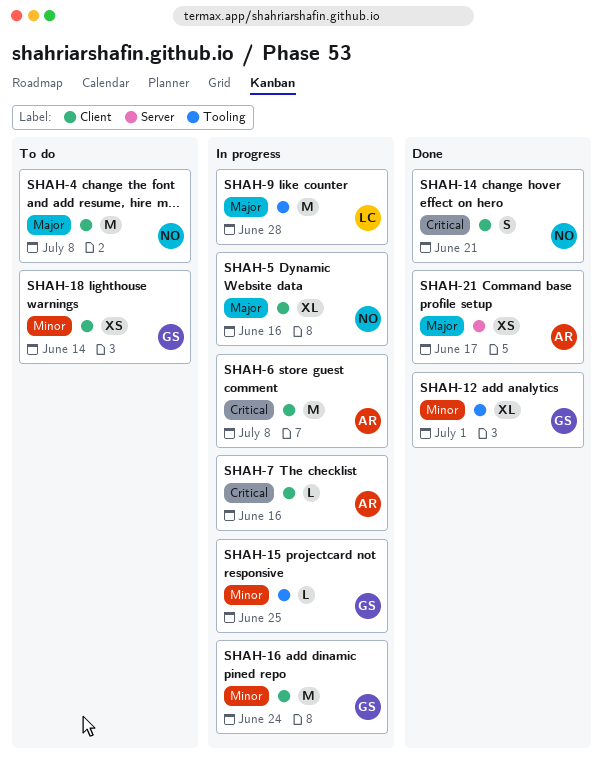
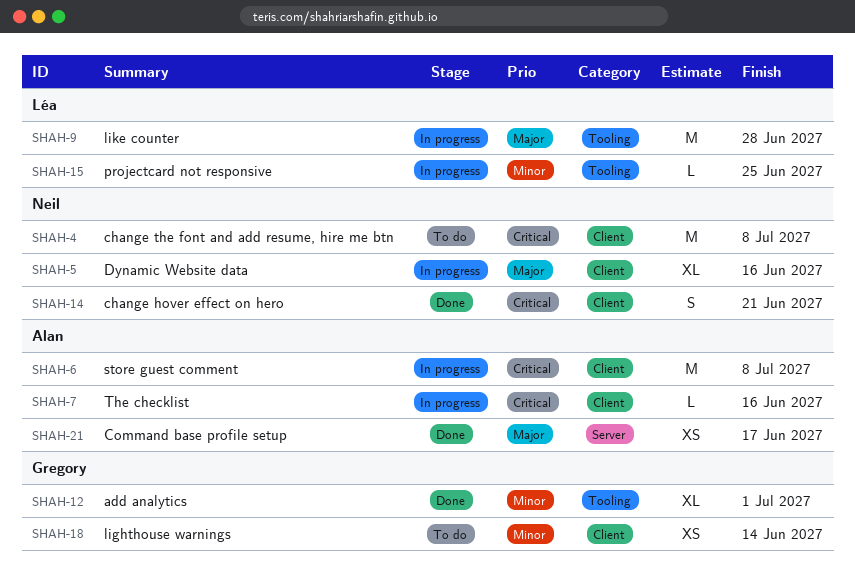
SHAH-4, priority: Major -> Critical
SHAH-15, owner: Gregory -> Léa
SHAH-16: present -> none

